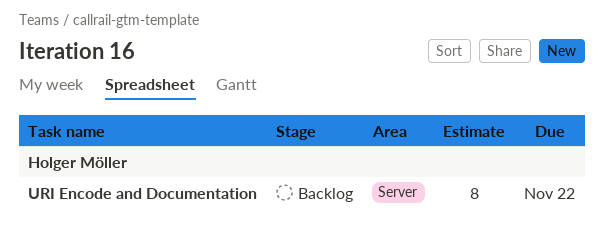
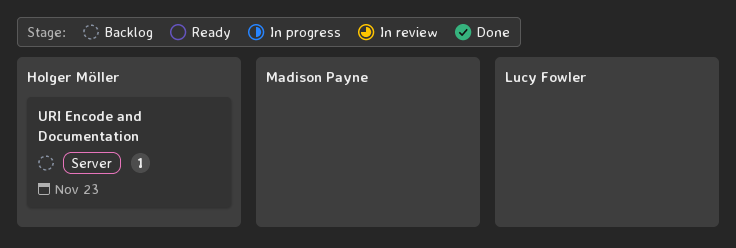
URI Encode and Documentation, estimate: 8 -> 1
URI Encode and Documentation, due: Nov 22 -> Nov 23

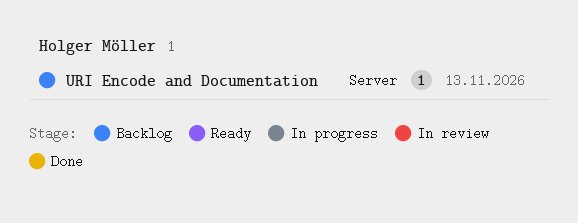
URI Encode and Documentation, due: Nov 23 -> Nov 13

